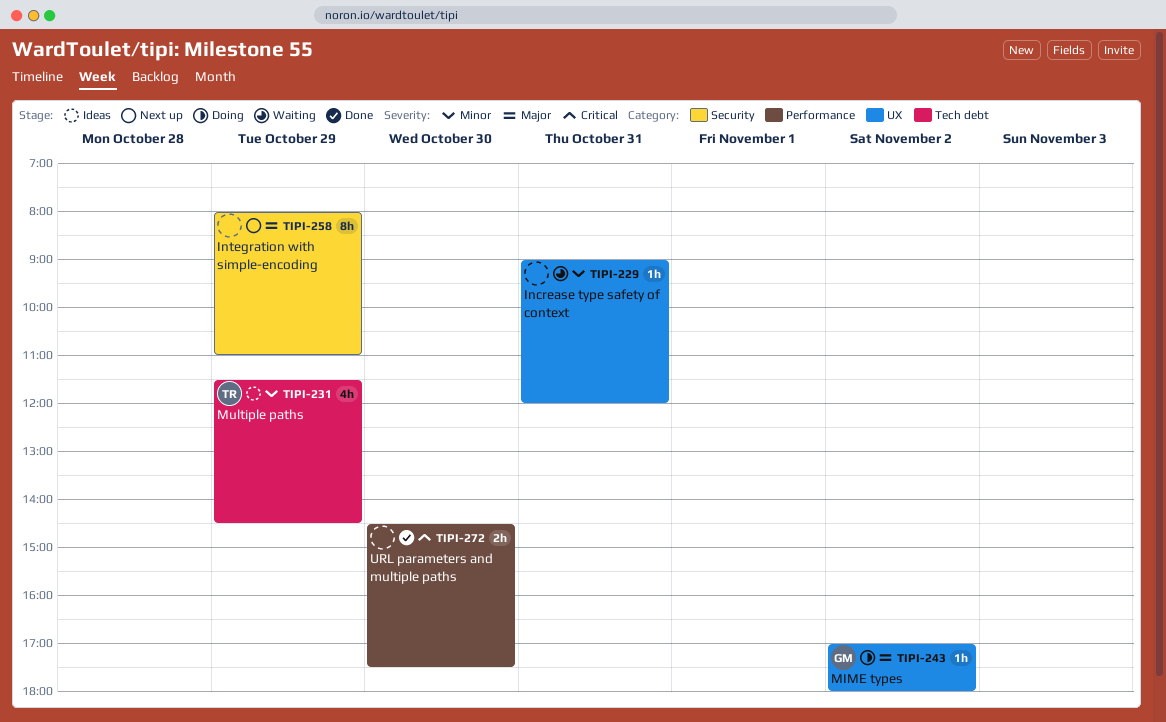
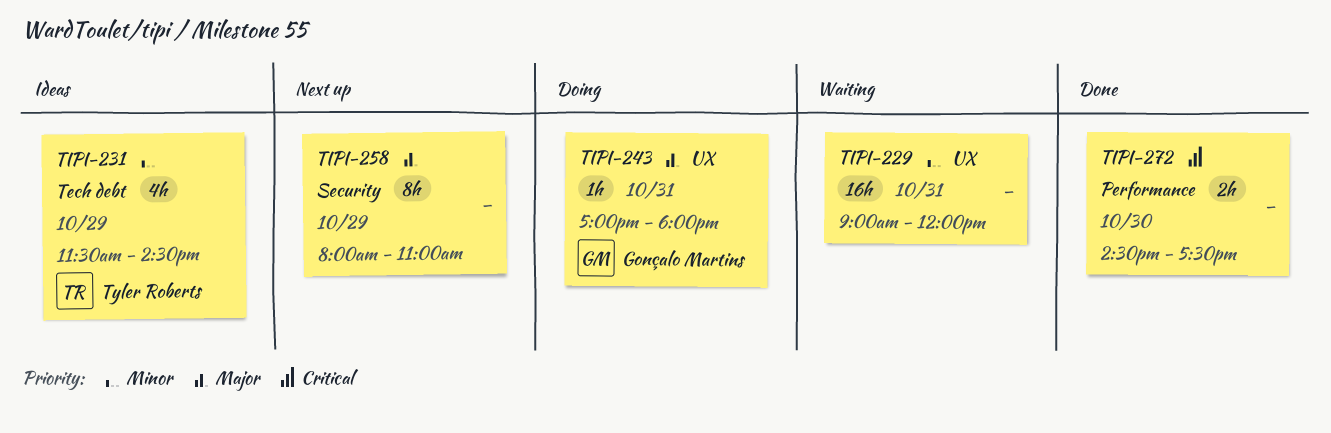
TIPI-229, estimate: 1h -> 16h
TIPI-243, day: Nov 2 -> Oct 31

